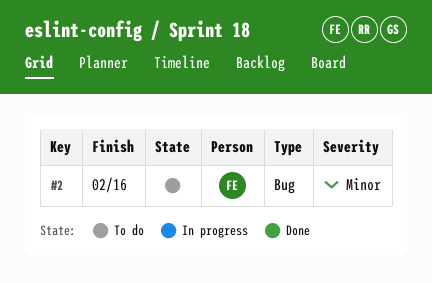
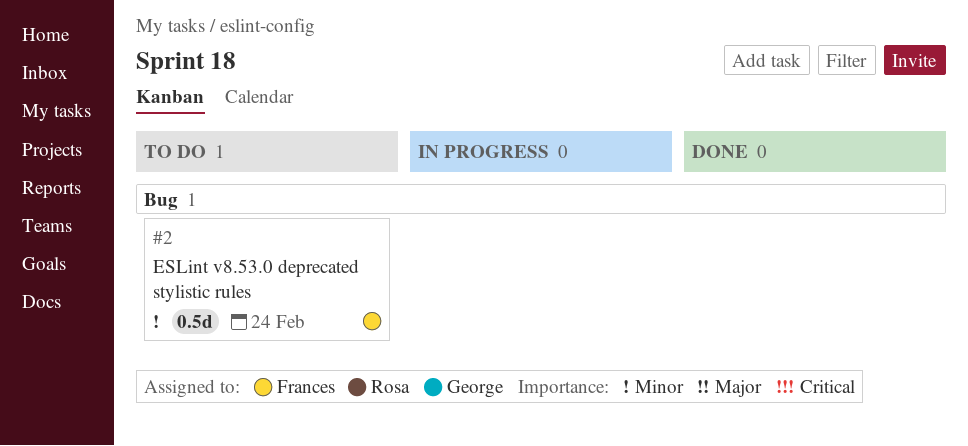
#2, due: Feb 16 -> Feb 24

